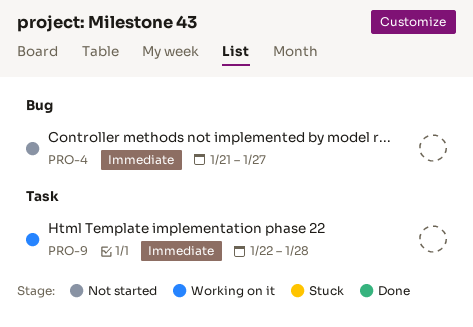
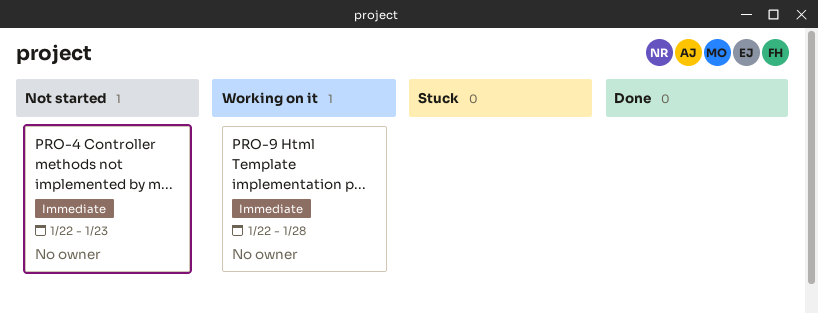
PRO-4, start: Jan 21 -> Jan 22
PRO-4, due: Jan 27 -> Jan 23

